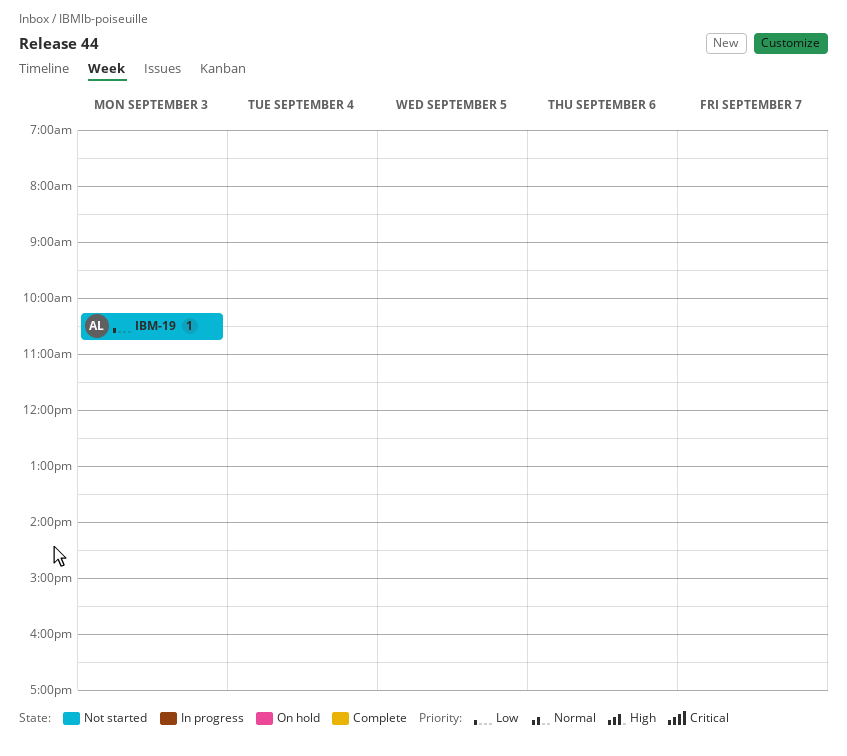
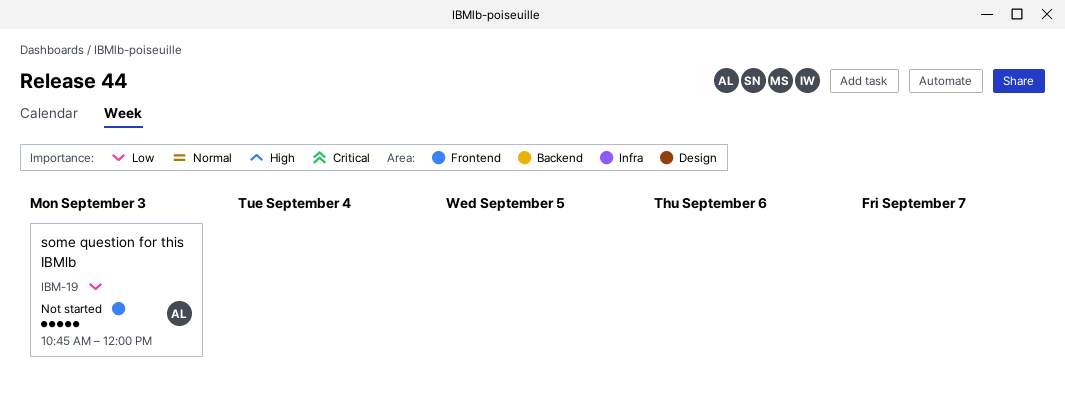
IBM-19, estimate: 1 -> 5
IBM-19, begins: 10:15 -> 10:45
IBM-19, ends: 10:45 -> 12:00

